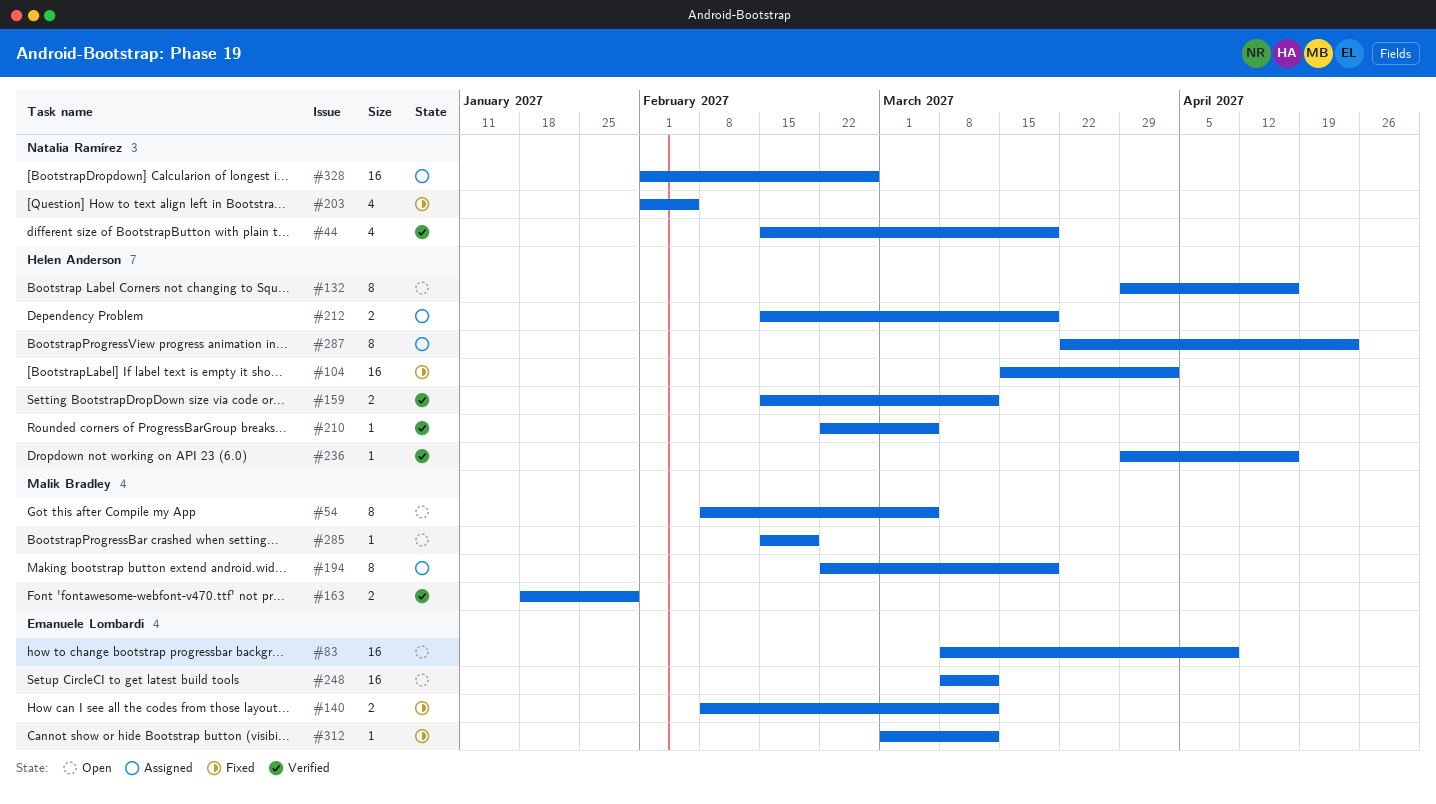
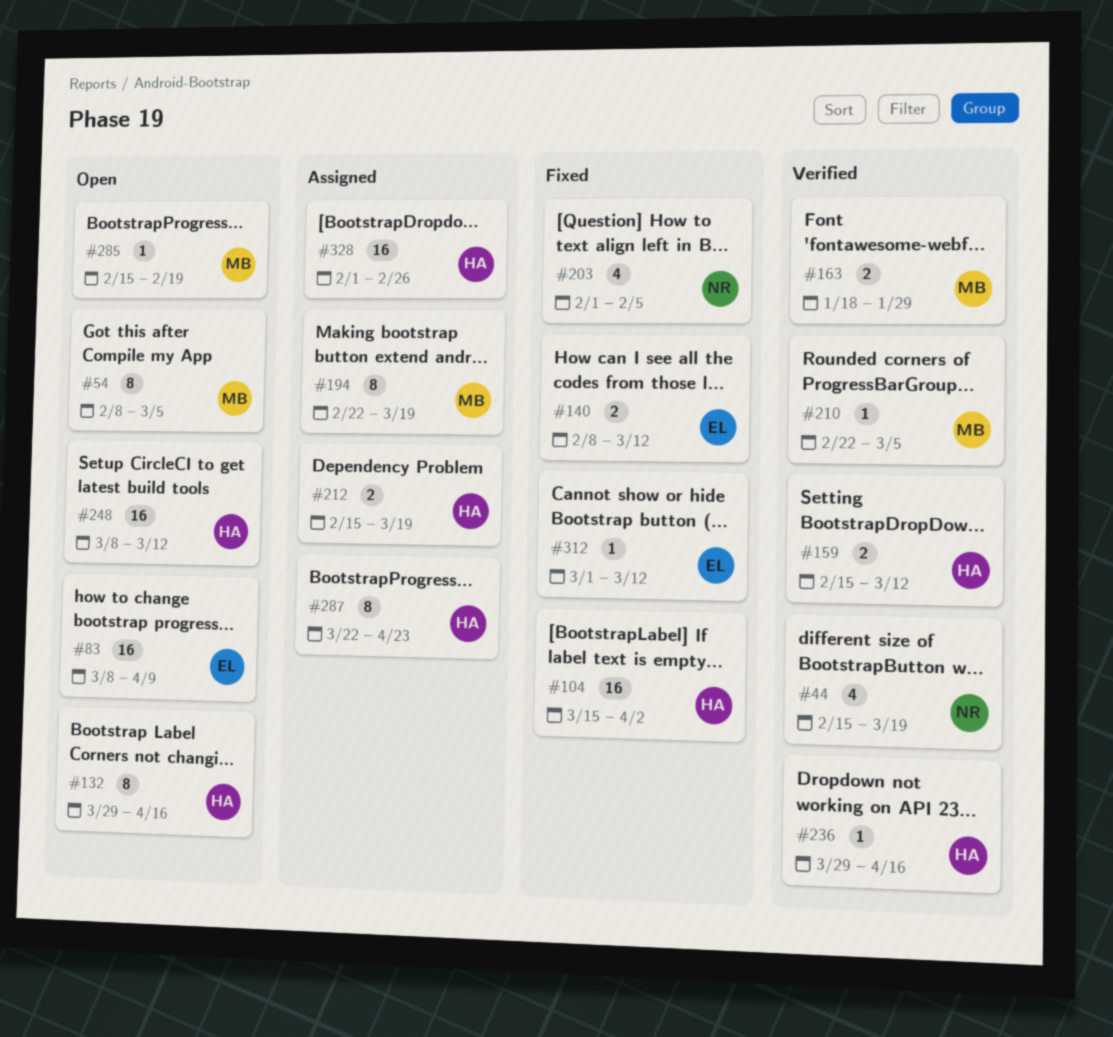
#210, owner: Helen Anderson -> Malik Bradley
#248, owner: Emanuele Lombardi -> Helen Anderson
#328, owner: Natalia Ramírez -> Helen Anderson

